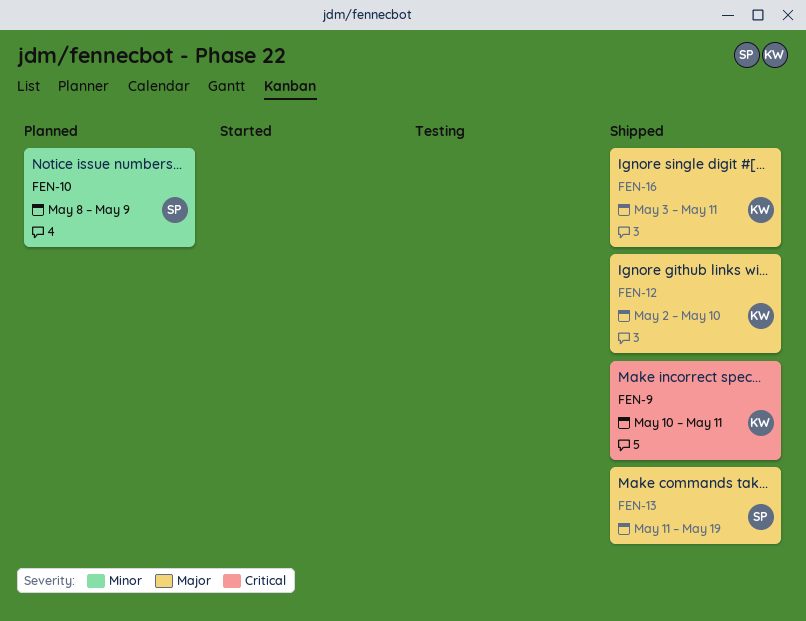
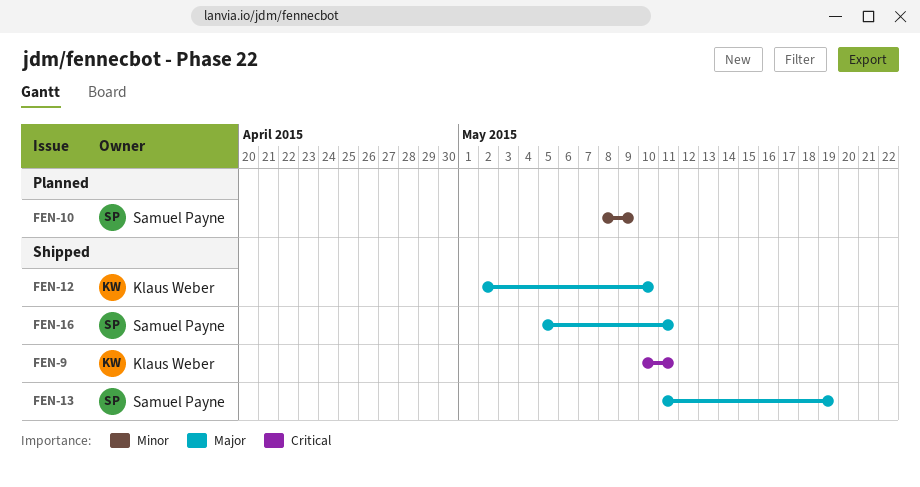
FEN-16, owner: Klaus Weber -> Samuel Payne
FEN-16, start: May 3 -> May 5

